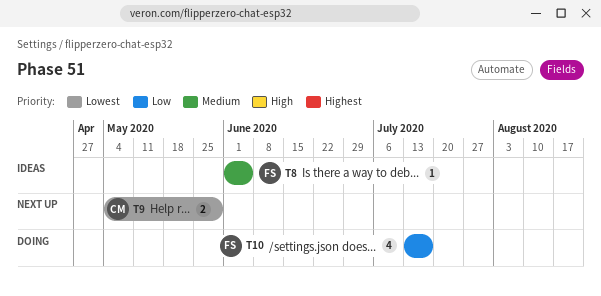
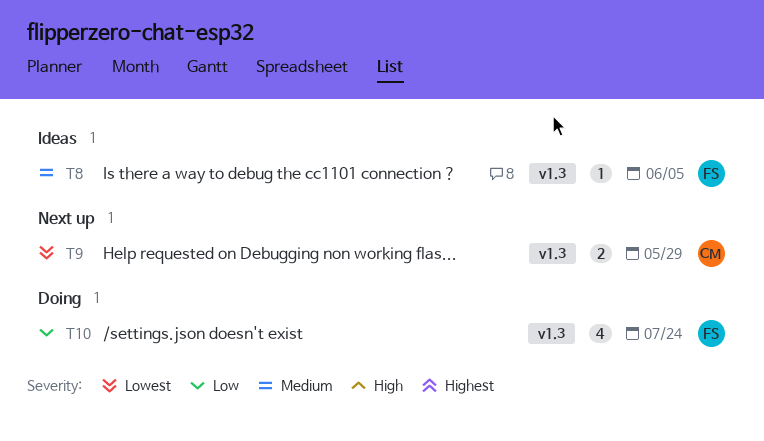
T10, due: Jul 17 -> Jul 24

